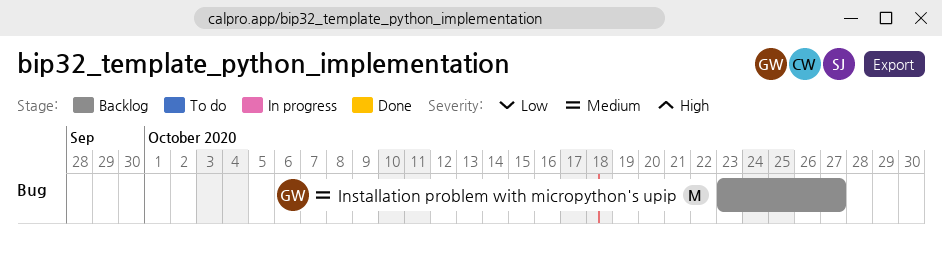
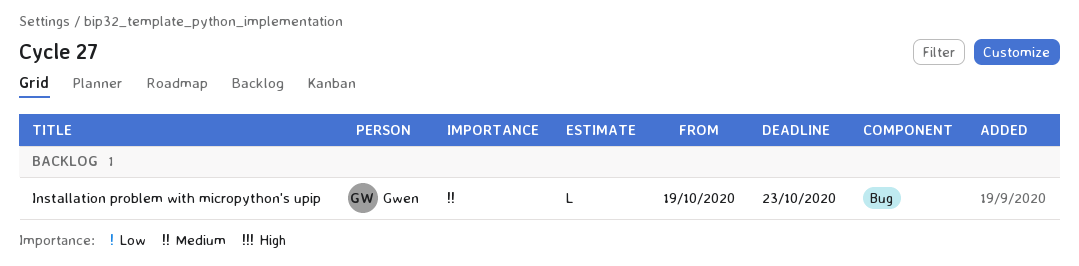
Installation problem with micropython's upip, estimate: M -> L
Installation problem with micropython's upip, start: Oct 23 -> Oct 19
Installation problem with micropython's upip, due: Oct 27 -> Oct 23

